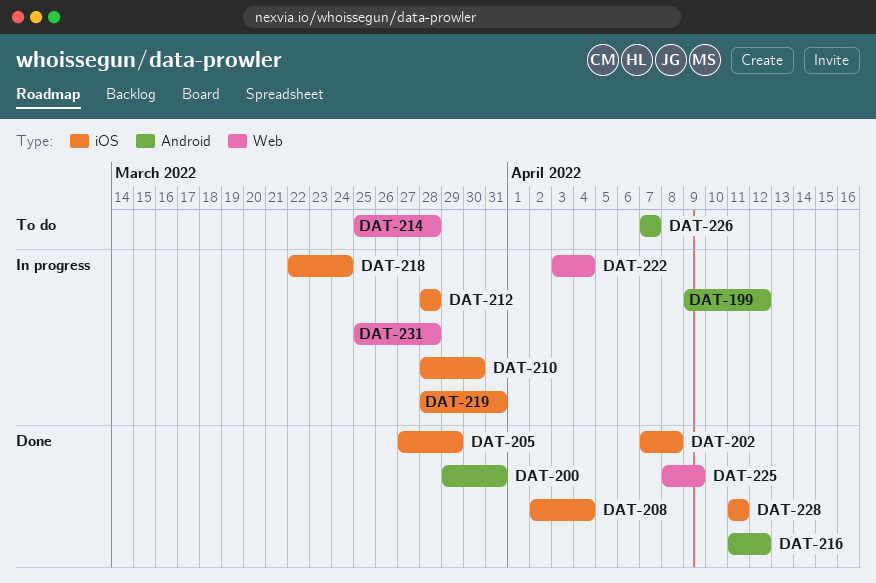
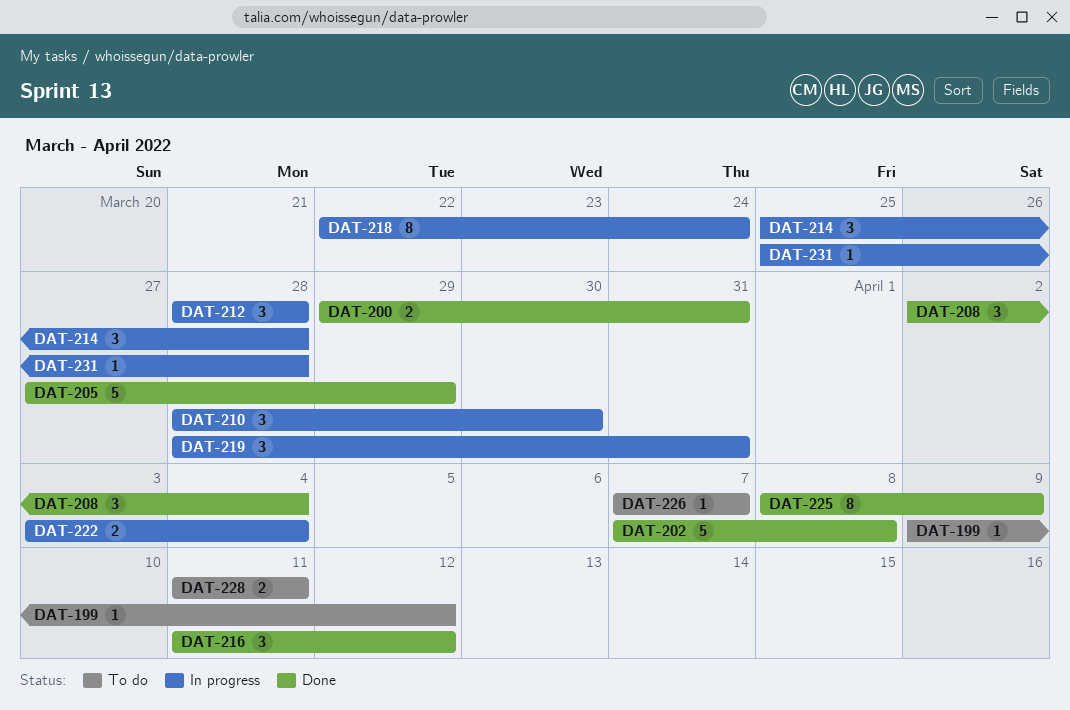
DAT-199, status: In progress -> To do
DAT-214, status: To do -> In progress
DAT-228, status: Done -> To do

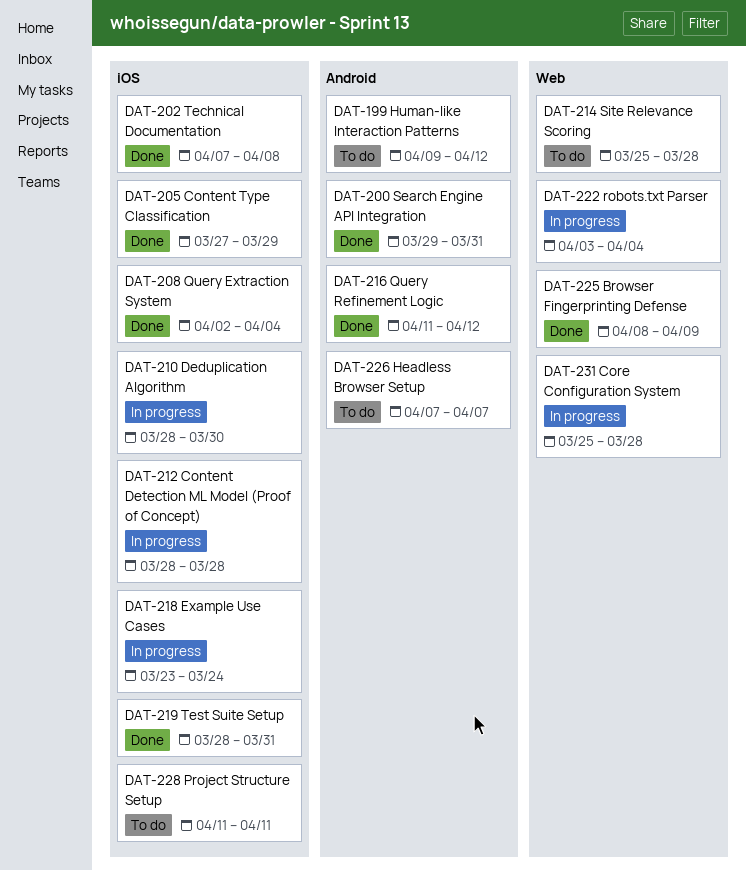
DAT-214, status: In progress -> To do
DAT-218, start: Mar 22 -> Mar 23
DAT-219, status: In progress -> Done

